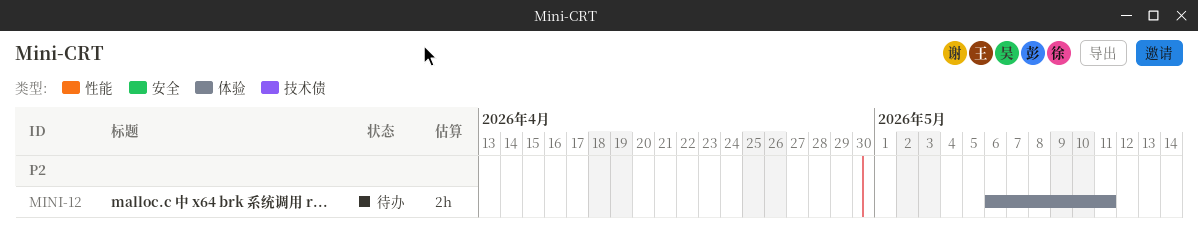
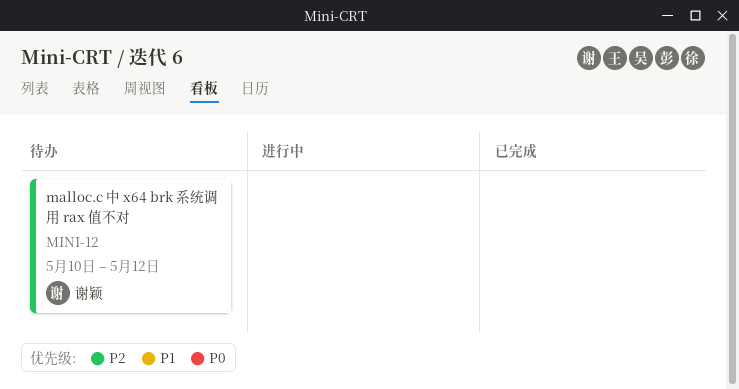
MINI-12, start: May 6 -> May 10
MINI-12, due: May 11 -> May 12

